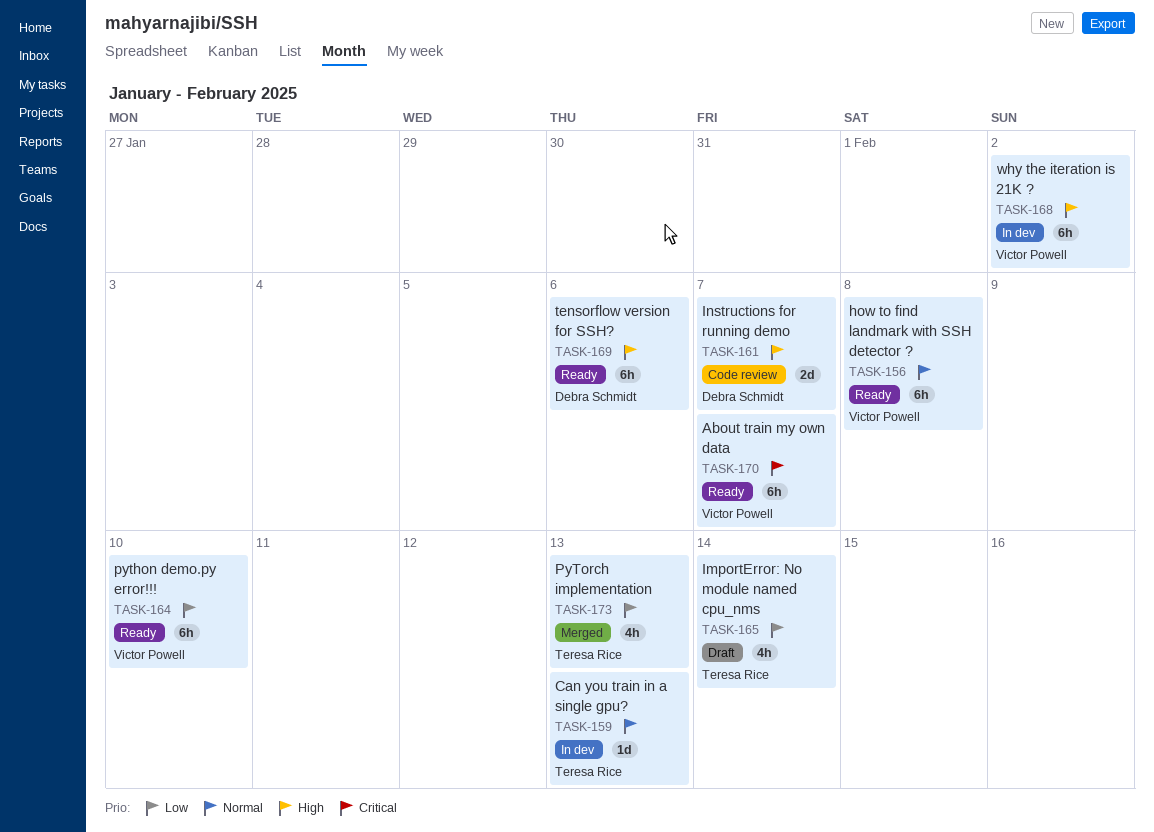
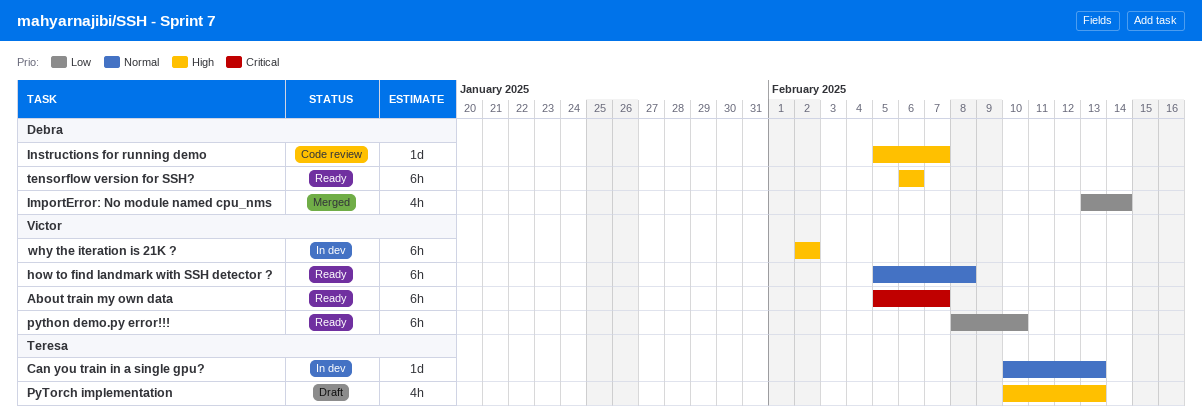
ImportError: No module named cpu_nms, status: Draft -> Merged
ImportError: No module named cpu_nms, owner: Teresa Rice -> Debra Schmidt
Instructions for running demo, estimate: 2d -> 1d
PyTorch implementation, status: Merged -> Draft
PyTorch implementation, priority: Low -> High

